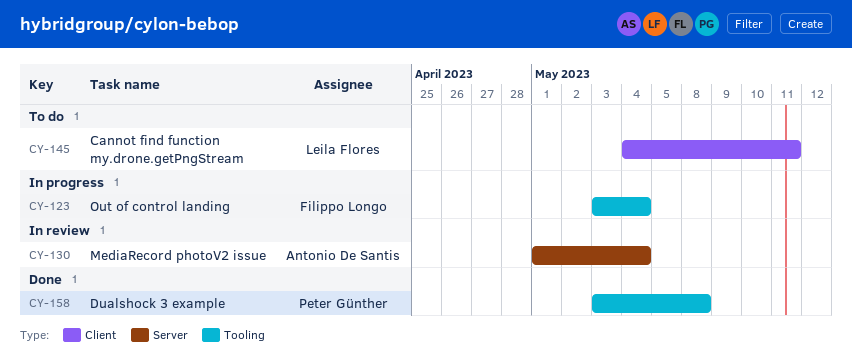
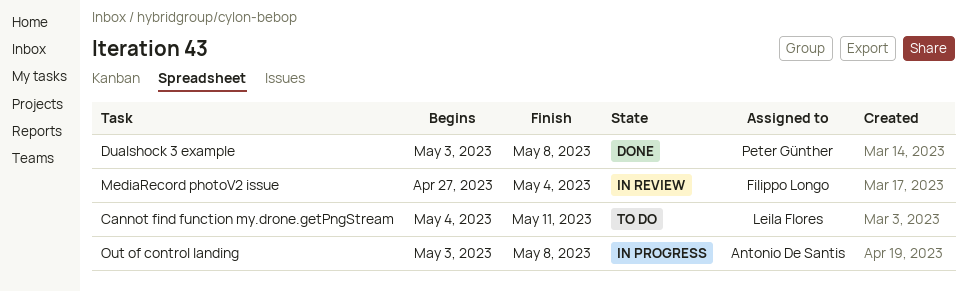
MediaRecord photoV2 issue, owner: Antonio De Santis -> Filippo Longo
MediaRecord photoV2 issue, start: May 1 -> Apr 27
Out of control landing, owner: Filippo Longo -> Antonio De Santis
Out of control landing, due: May 4 -> May 8

